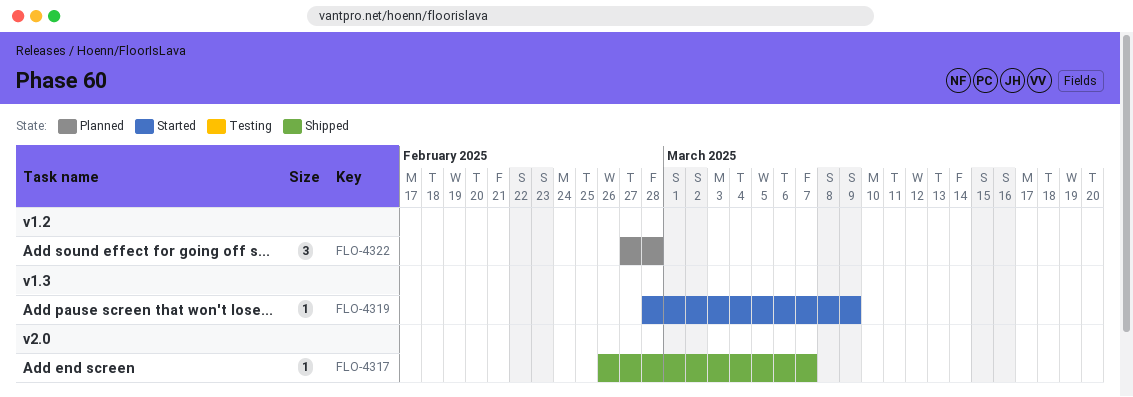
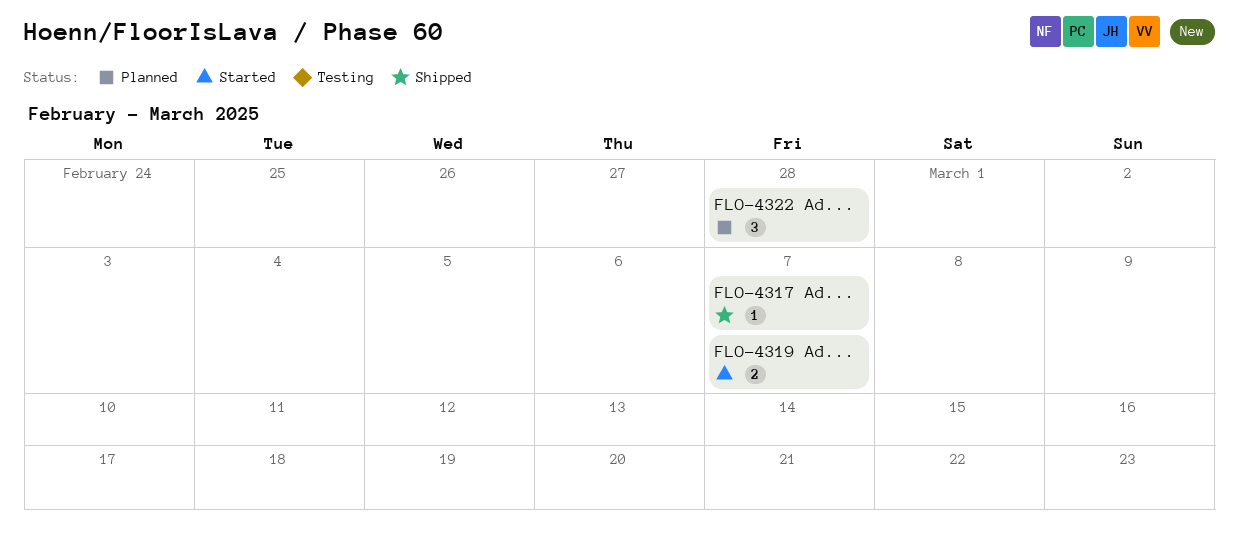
FLO-4319, estimate: 1 -> 2
FLO-4319, due: Mar 9 -> Mar 7

